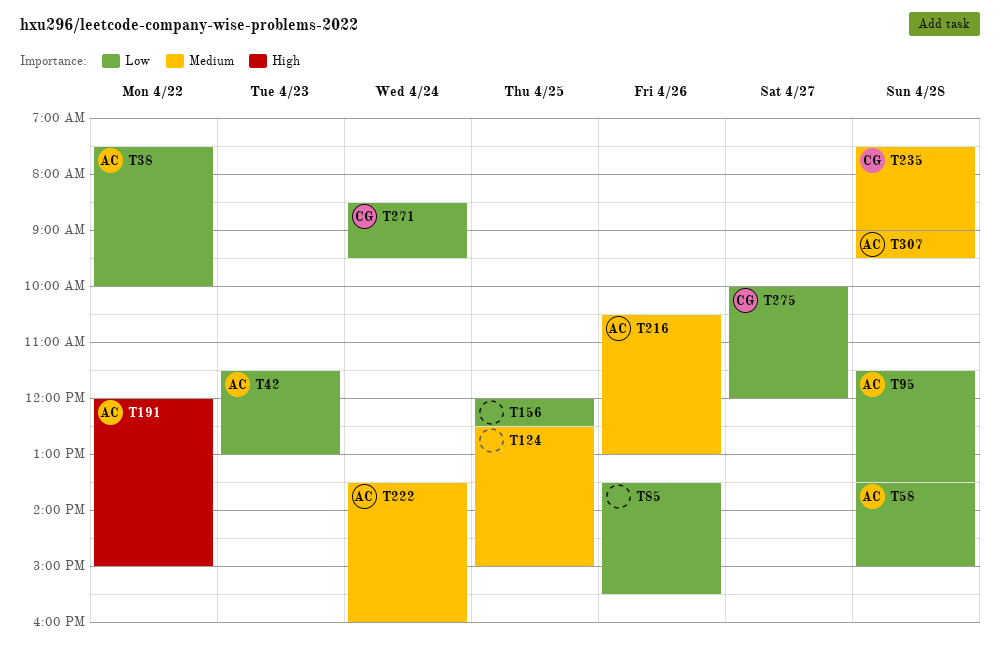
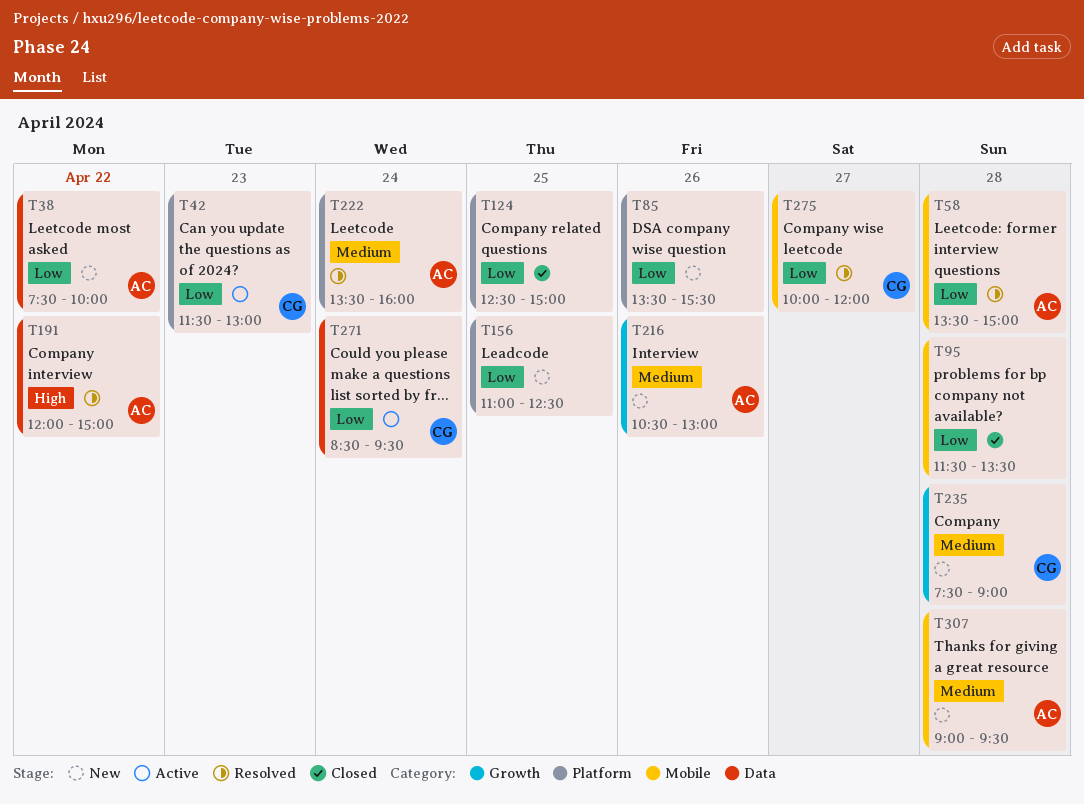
T42, owner: AC -> CG
T95, owner: AC -> none
T124, priority: Medium -> Low
T156, begins: 12:00 -> 11:00

